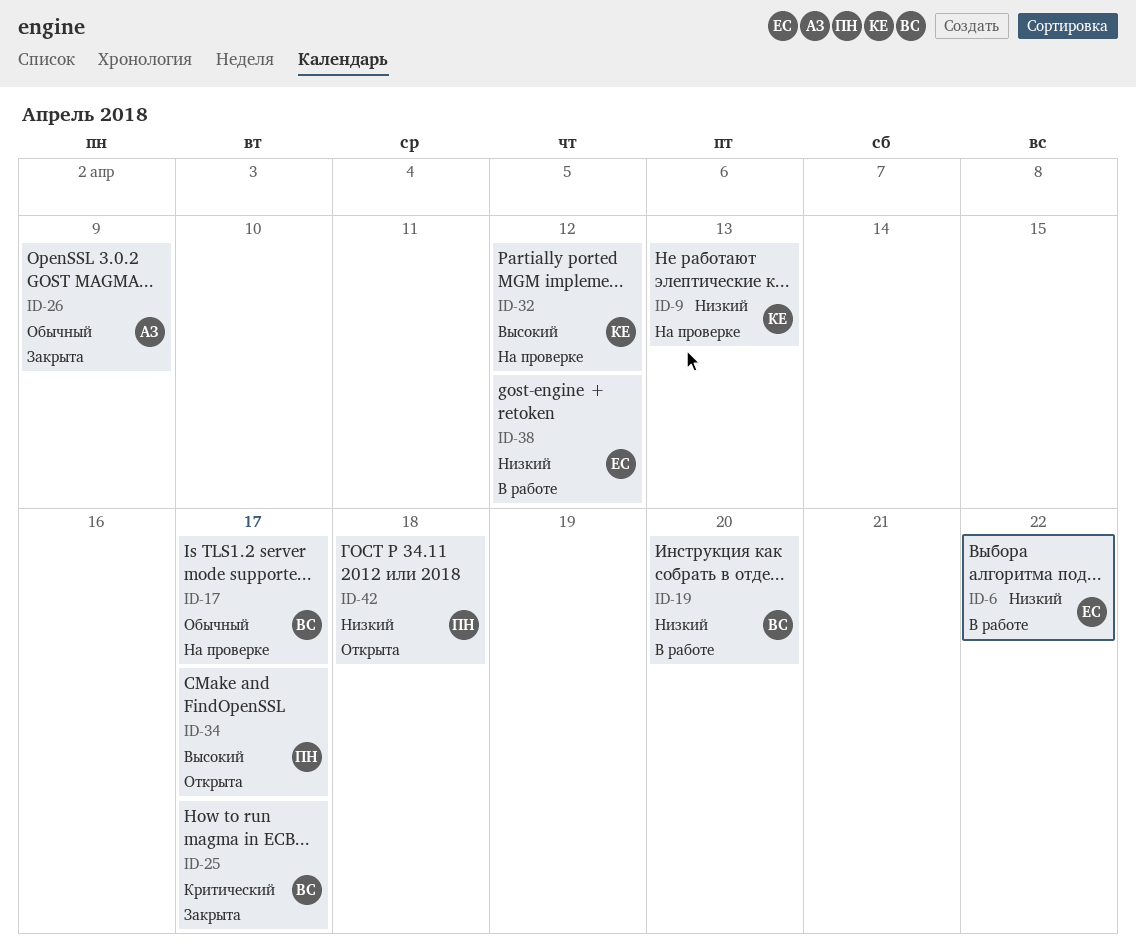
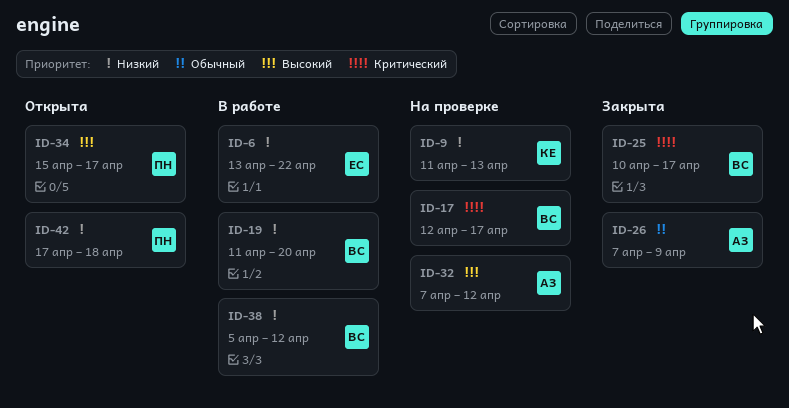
ID-17, priority: Обычный -> Критический
ID-32, owner: КЕ -> АЗ
ID-38, owner: ЕС -> ВС

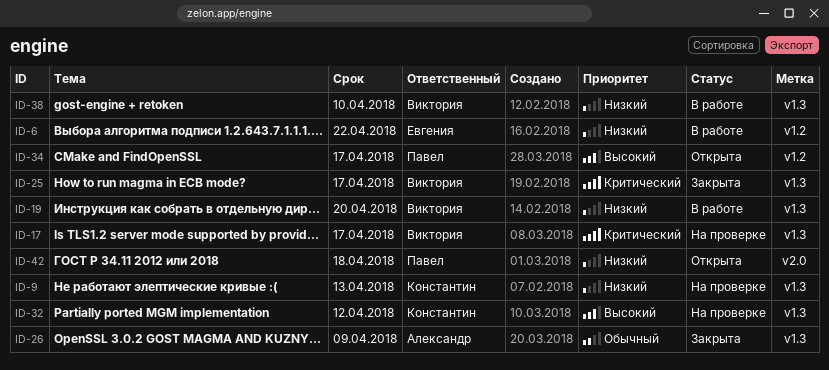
ID-32, owner: Александр -> Константин
ID-38, due: Apr 12 -> Apr 10

